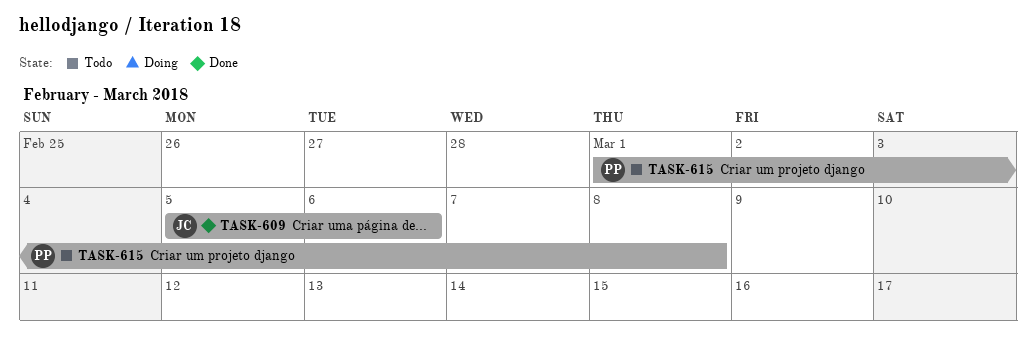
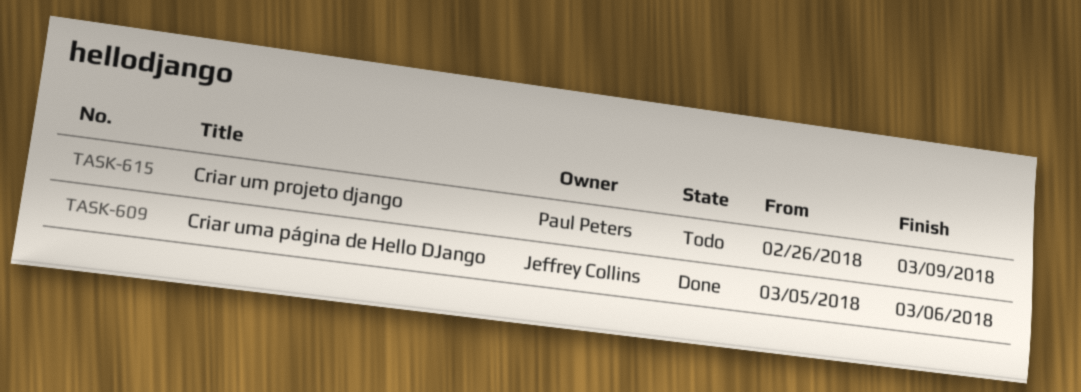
TASK-615, start: Mar 1 -> Feb 26
TASK-615, due: Mar 8 -> Mar 9

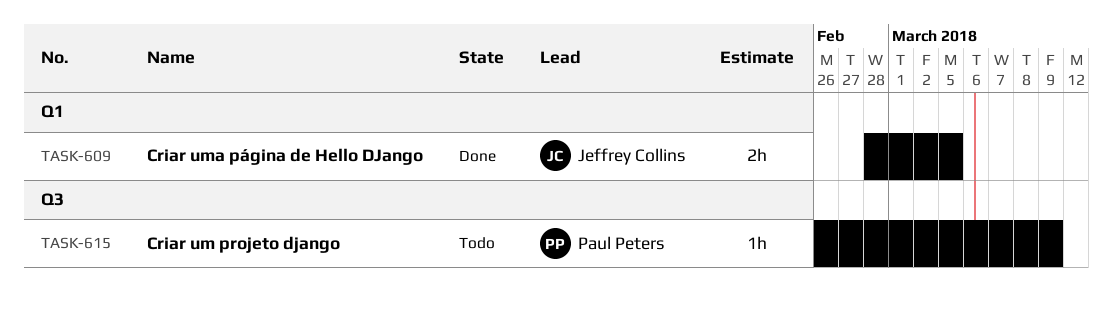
TASK-609, start: Mar 5 -> Feb 28
TASK-609, due: Mar 6 -> Mar 5

